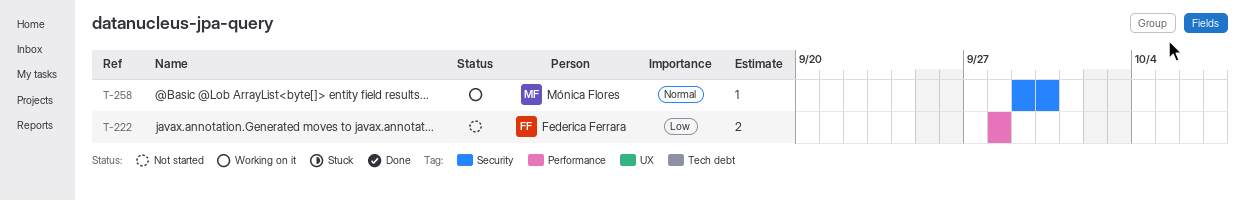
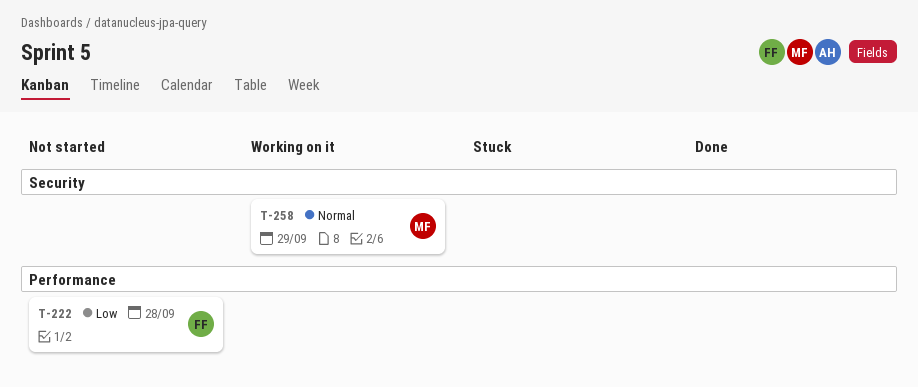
T-258, due: Sep 30 -> Sep 29

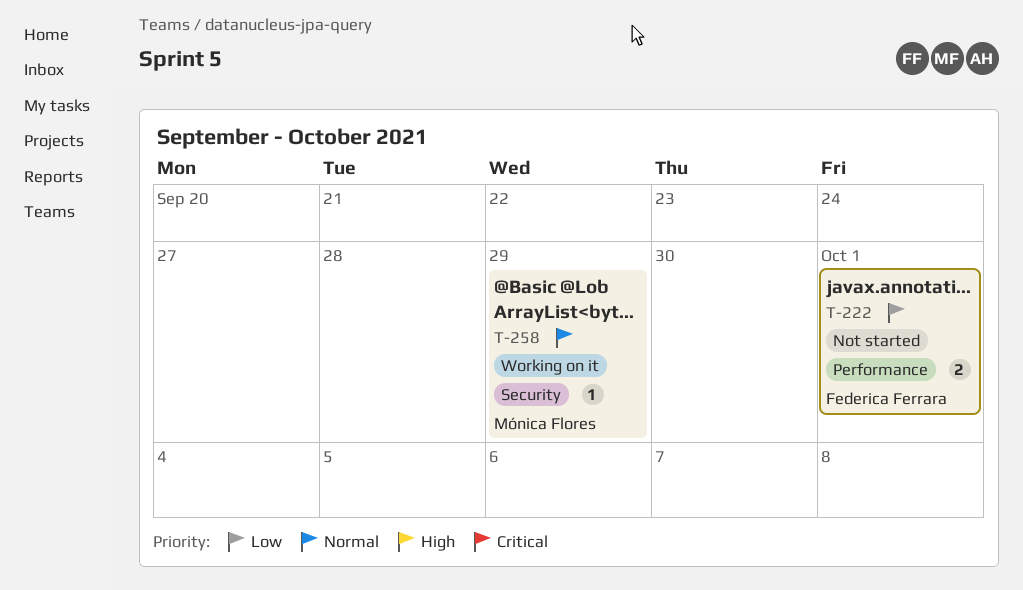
T-222, due: Sep 28 -> Oct 1

